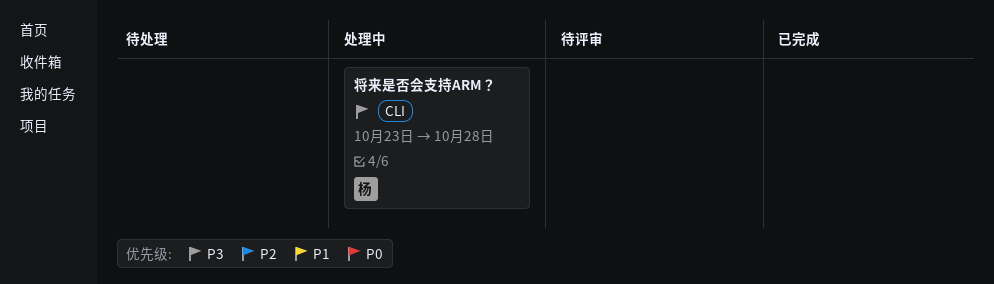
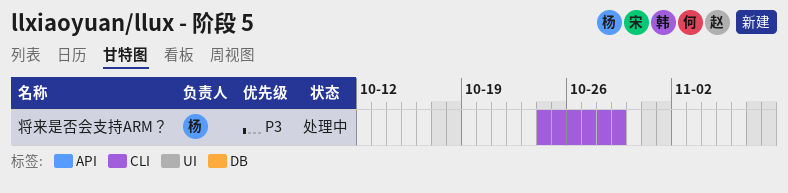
将来是否会支持ARM？, start: Oct 23 -> Oct 24
将来是否会支持ARM？, due: Oct 28 -> Oct 29

